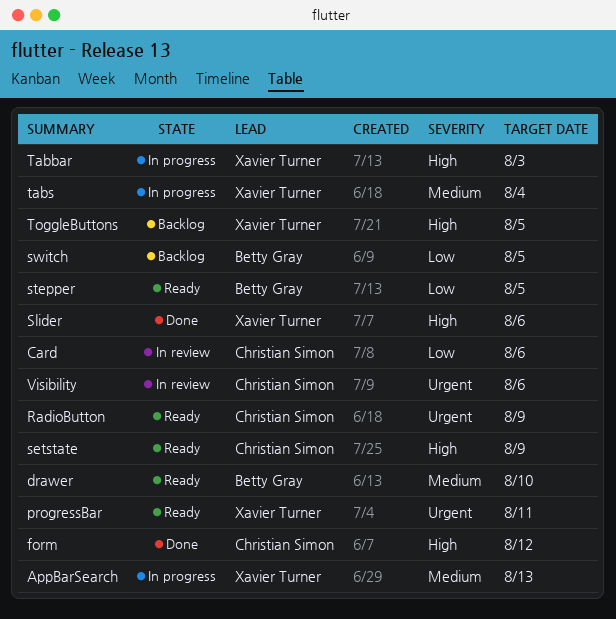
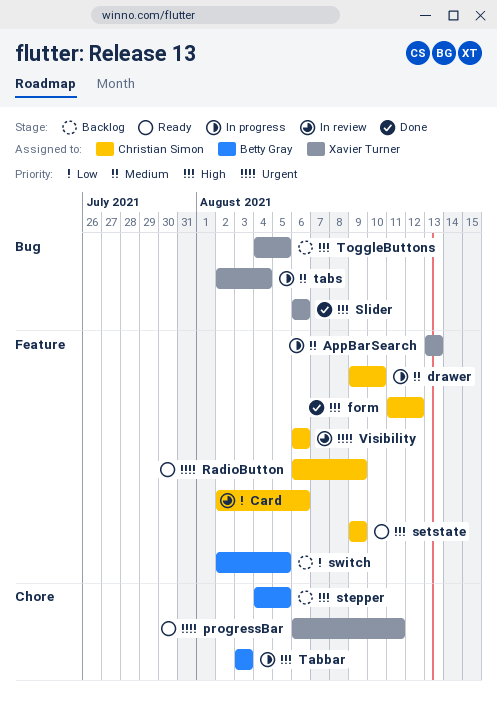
drawer, status: Ready -> In progress
drawer, owner: Betty Gray -> Christian Simon
stepper, status: Ready -> Backlog
stepper, priority: Low -> High
Tabbar, owner: Xavier Turner -> Betty Gray

